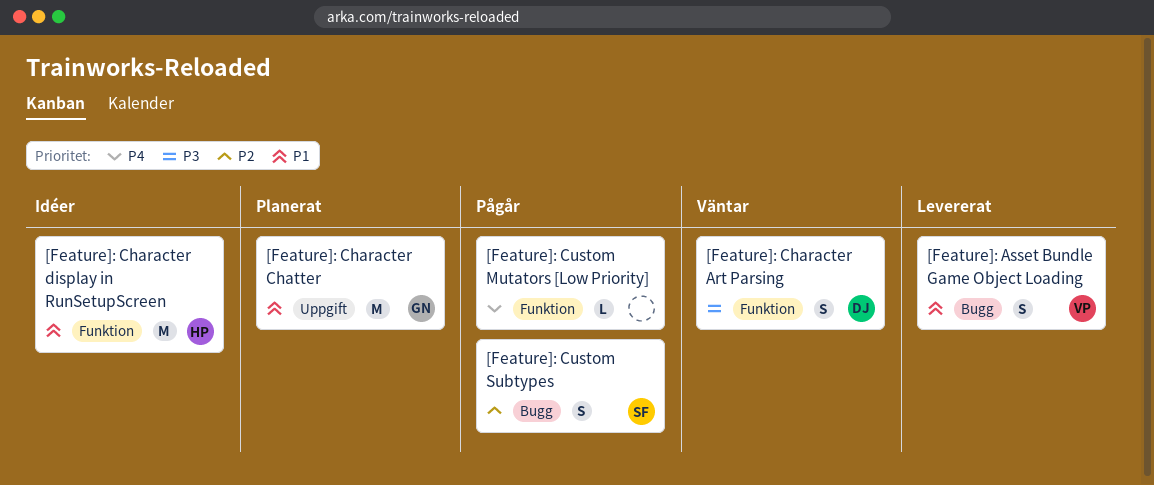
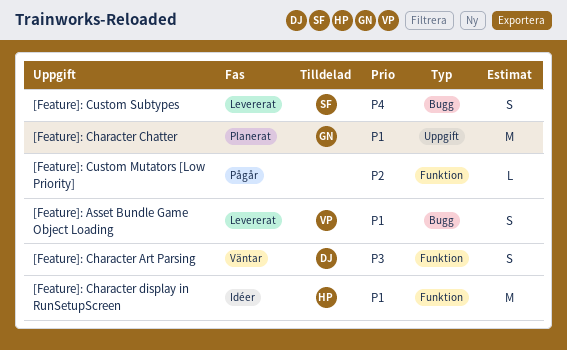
[Feature]: Custom Mutators [Low Priority], priority: P4 -> P2
[Feature]: Custom Subtypes, status: Pågår -> Levererat
[Feature]: Custom Subtypes, priority: P2 -> P4

